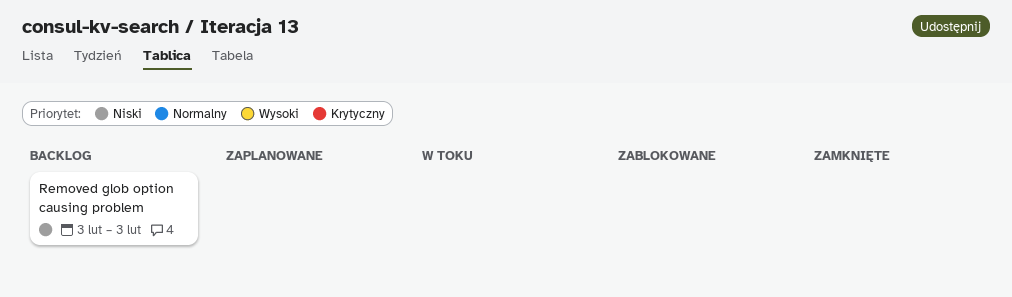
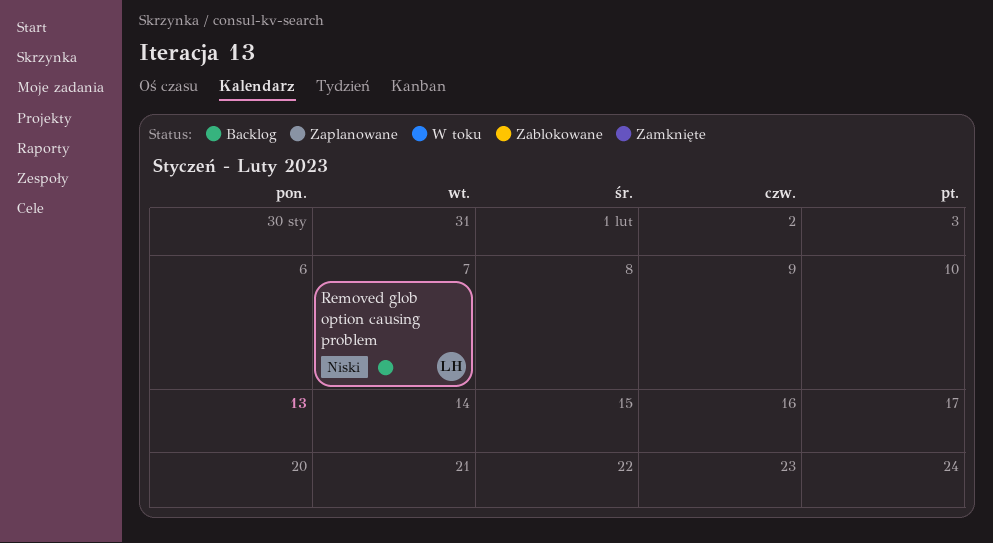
Removed glob option causing problem, due: Feb 3 -> Feb 7

